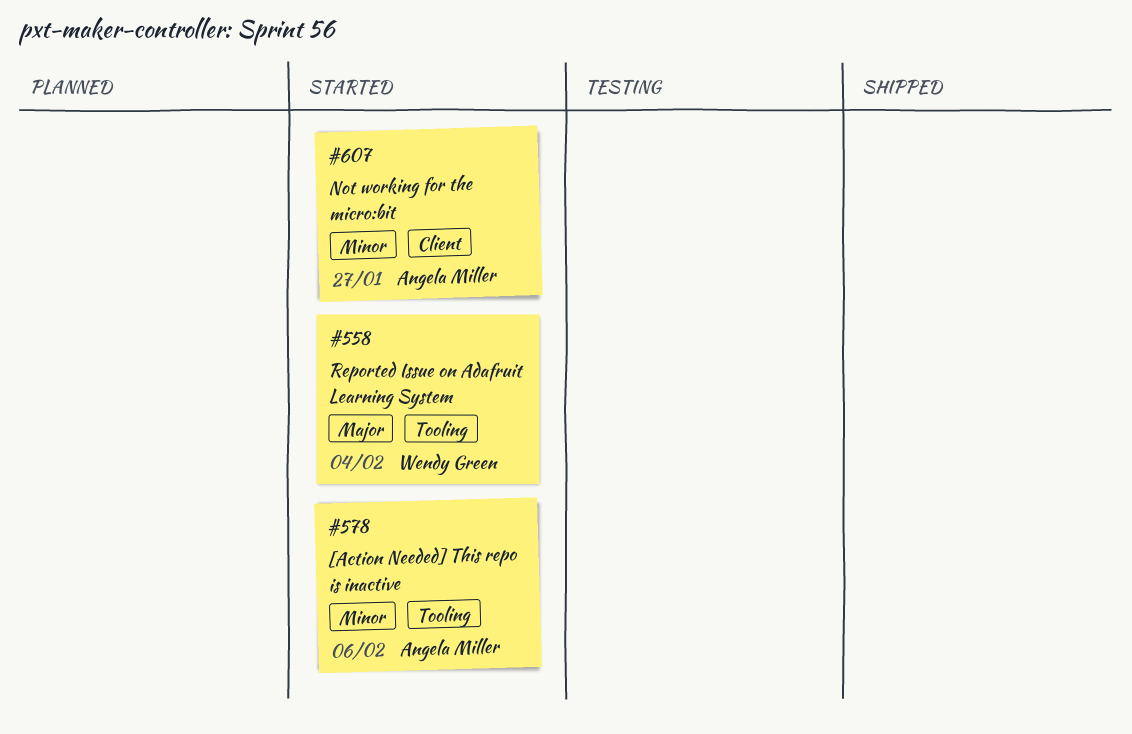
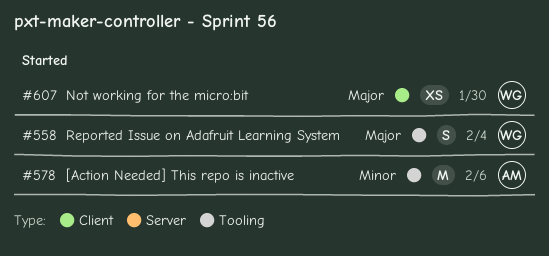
#607, owner: Angela Miller -> Wendy Green
#607, priority: Minor -> Major
#607, due: Jan 27 -> Jan 30

